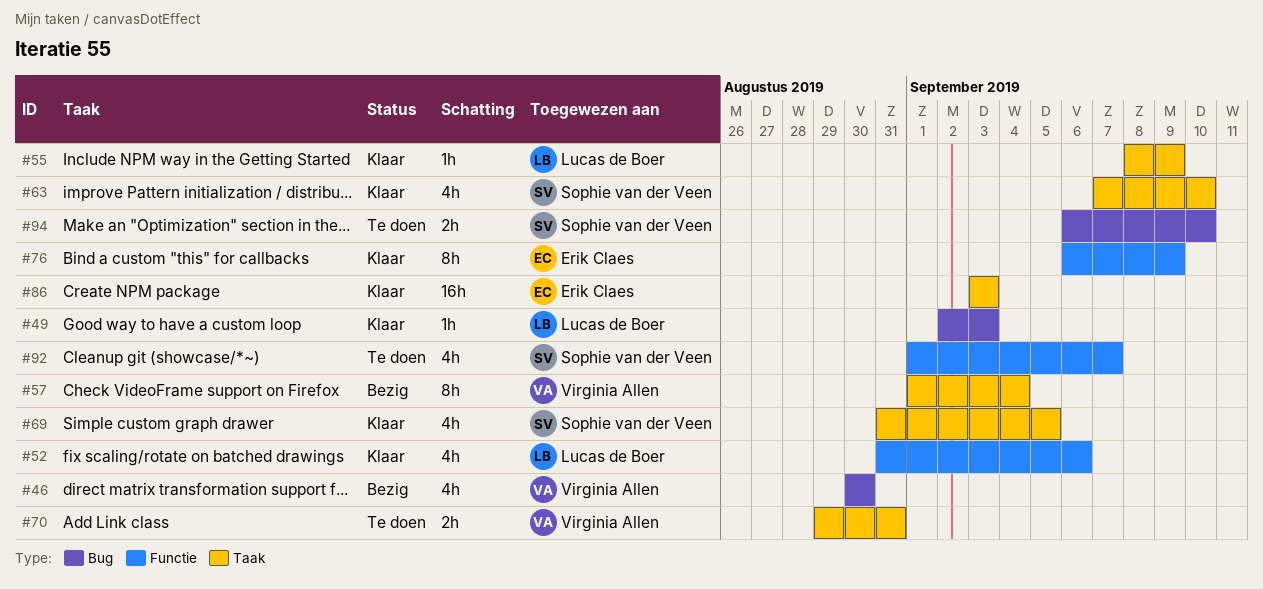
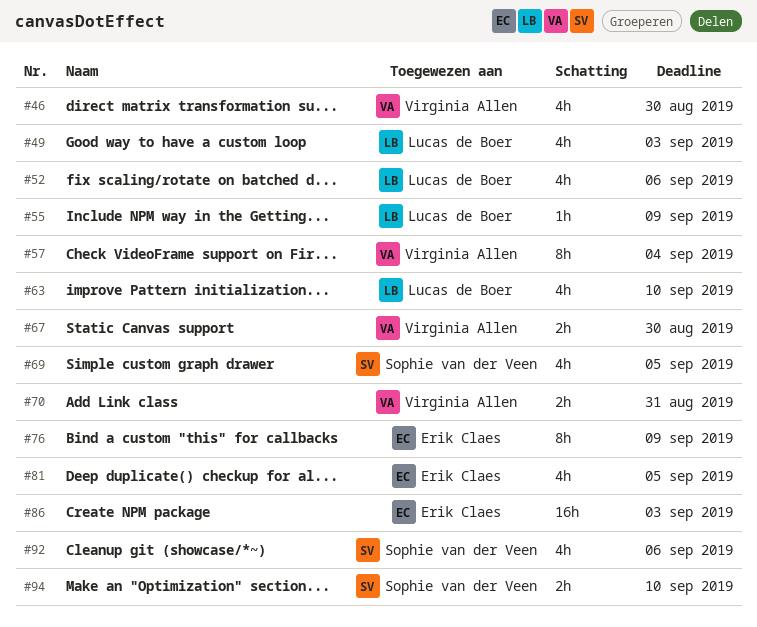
#49, estimate: 1h -> 4h
#63, owner: Sophie van der Veen -> Lucas de Boer
#67: none -> present
#81: none -> present
#92, due: Sep 7 -> Sep 6

